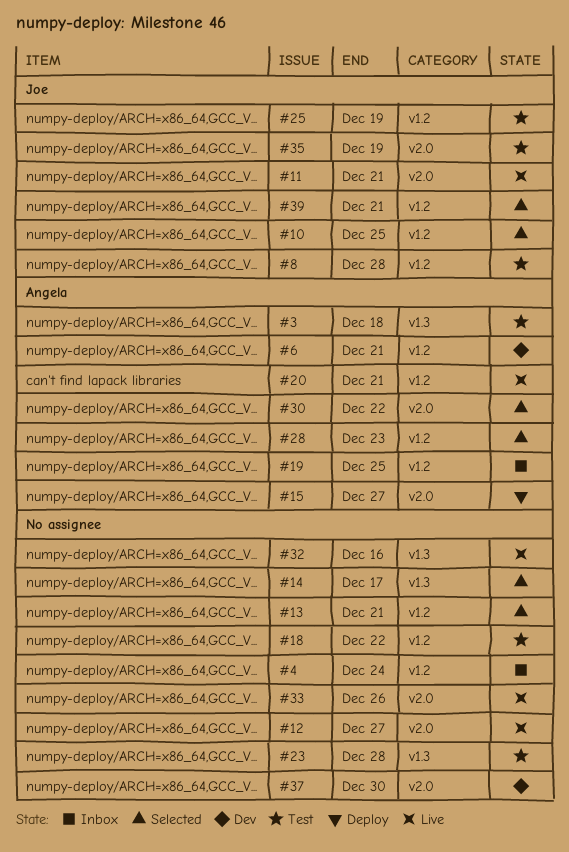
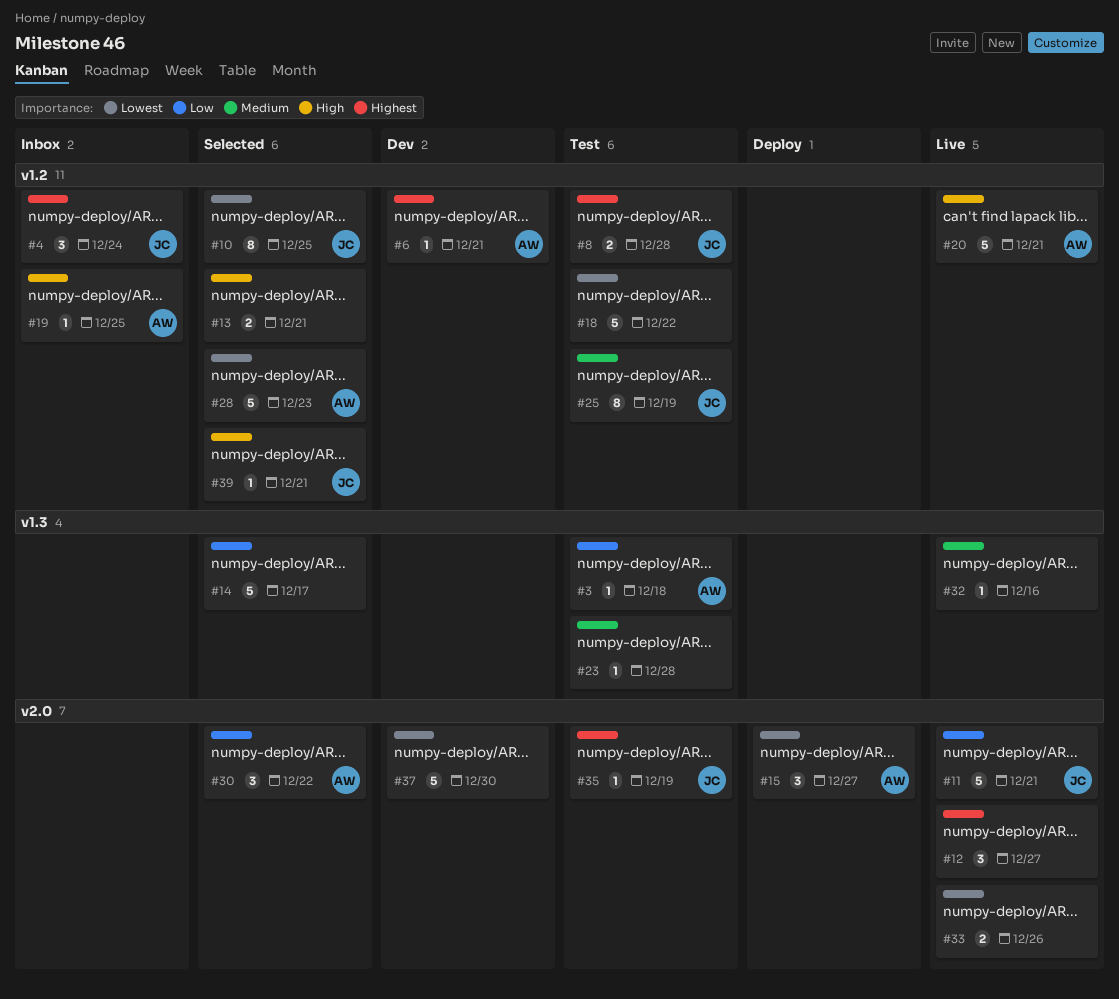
#4, owner: none -> Joe

